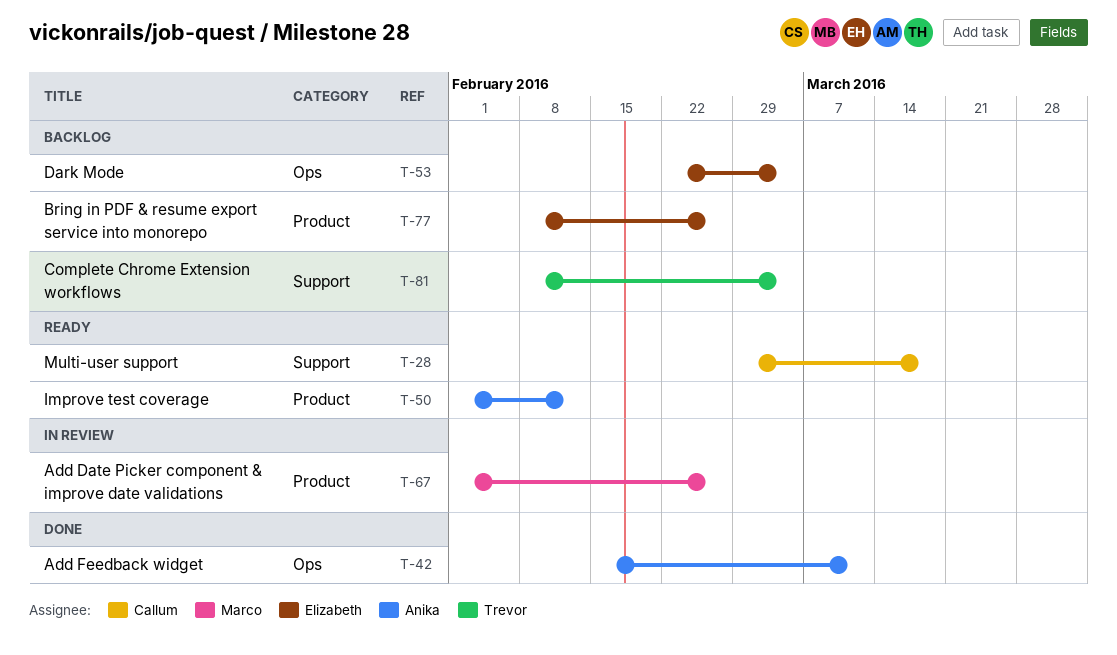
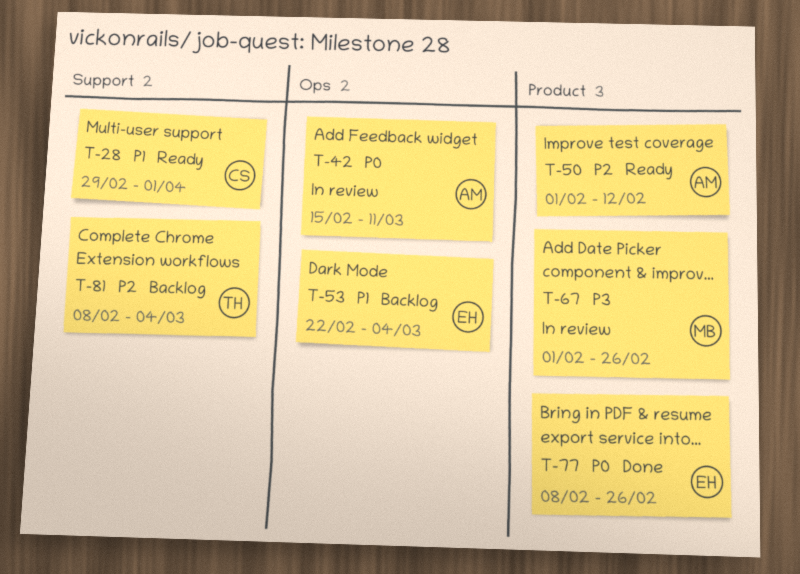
T-28, due: Mar 18 -> Apr 1
T-42, status: Done -> In review
T-77, status: Backlog -> Done

